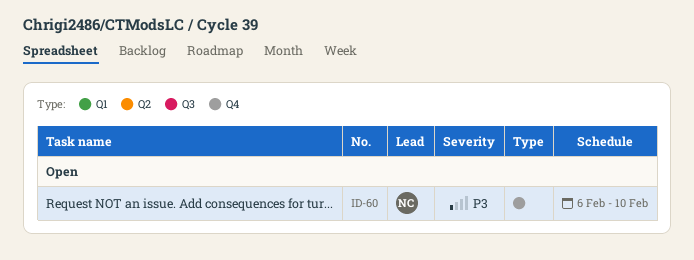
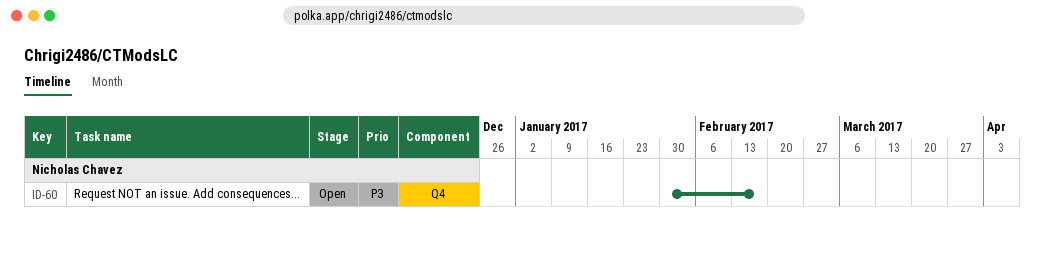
ID-60, start: Feb 6 -> Jan 30
ID-60, due: Feb 10 -> Feb 17

